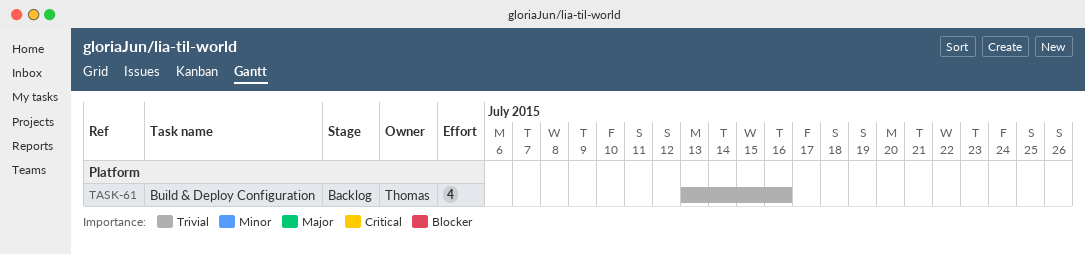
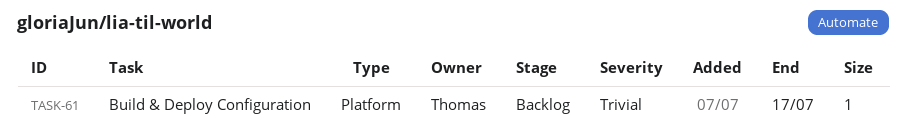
TASK-61, estimate: 4 -> 1
TASK-61, due: Jul 16 -> Jul 17

